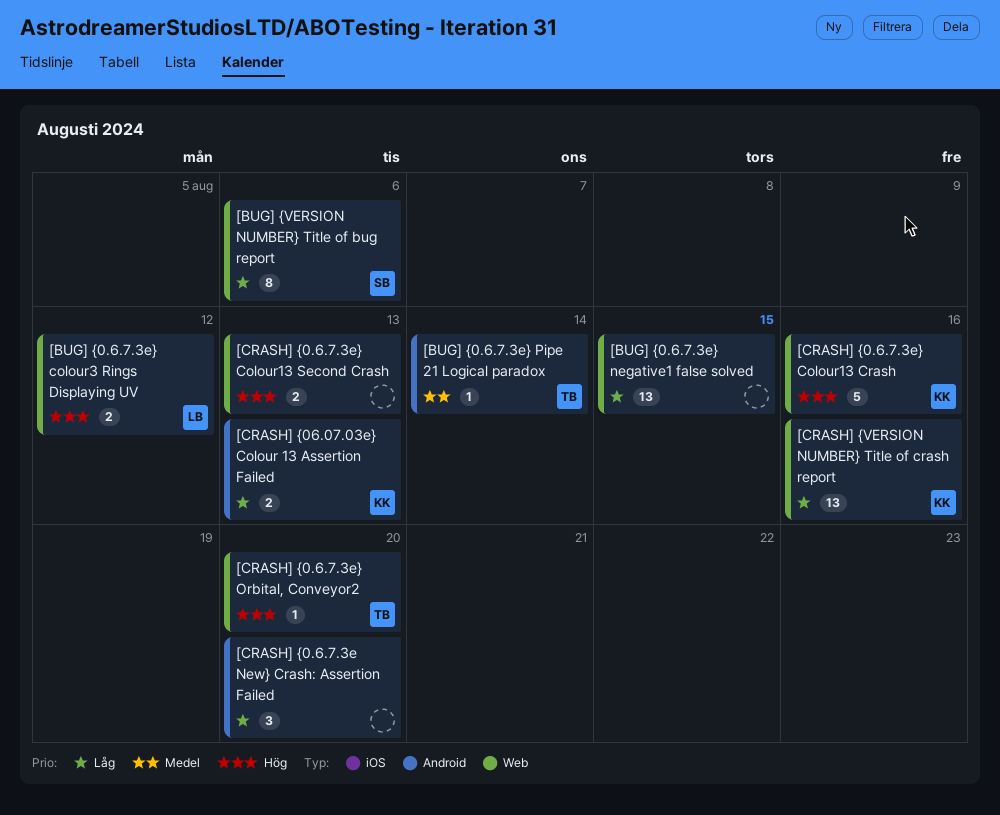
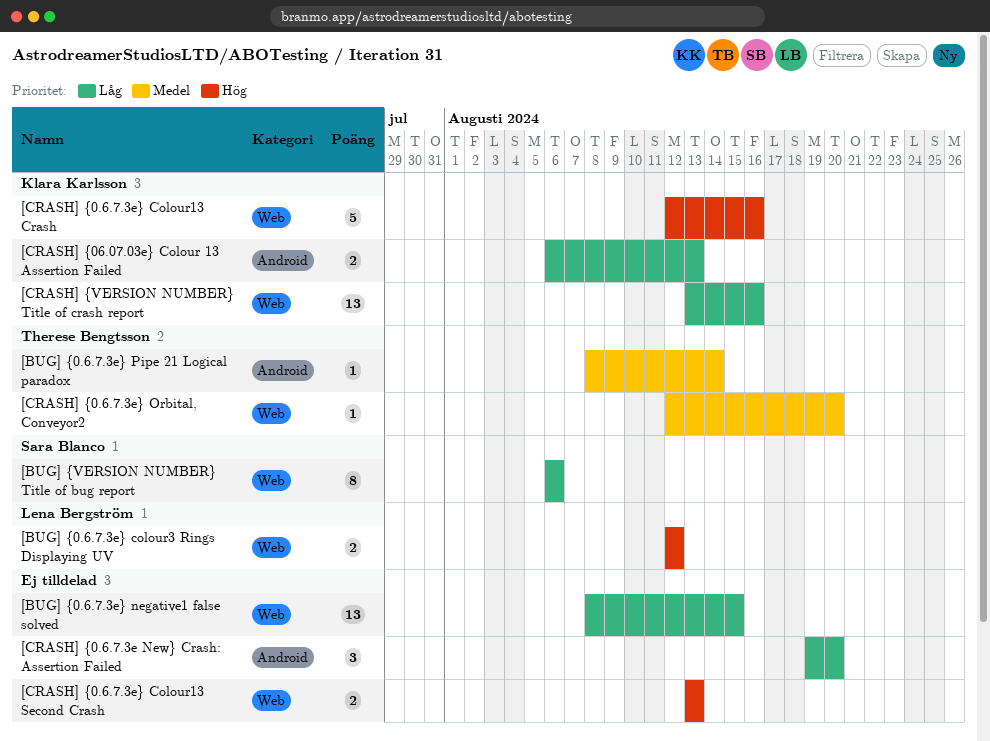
[CRASH] {0.6.7.3e} Orbital, Conveyor2, priority: Hög -> Medel

